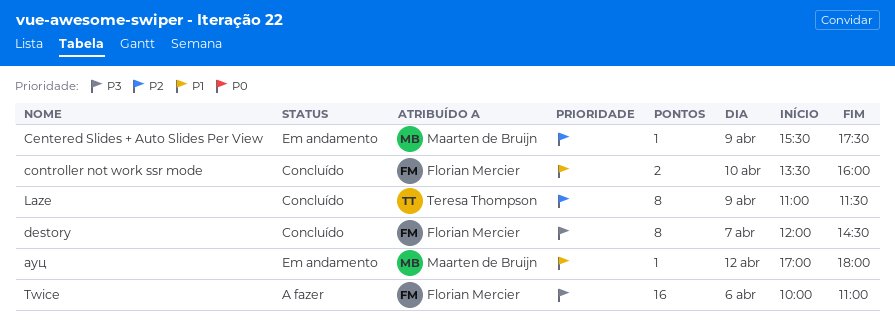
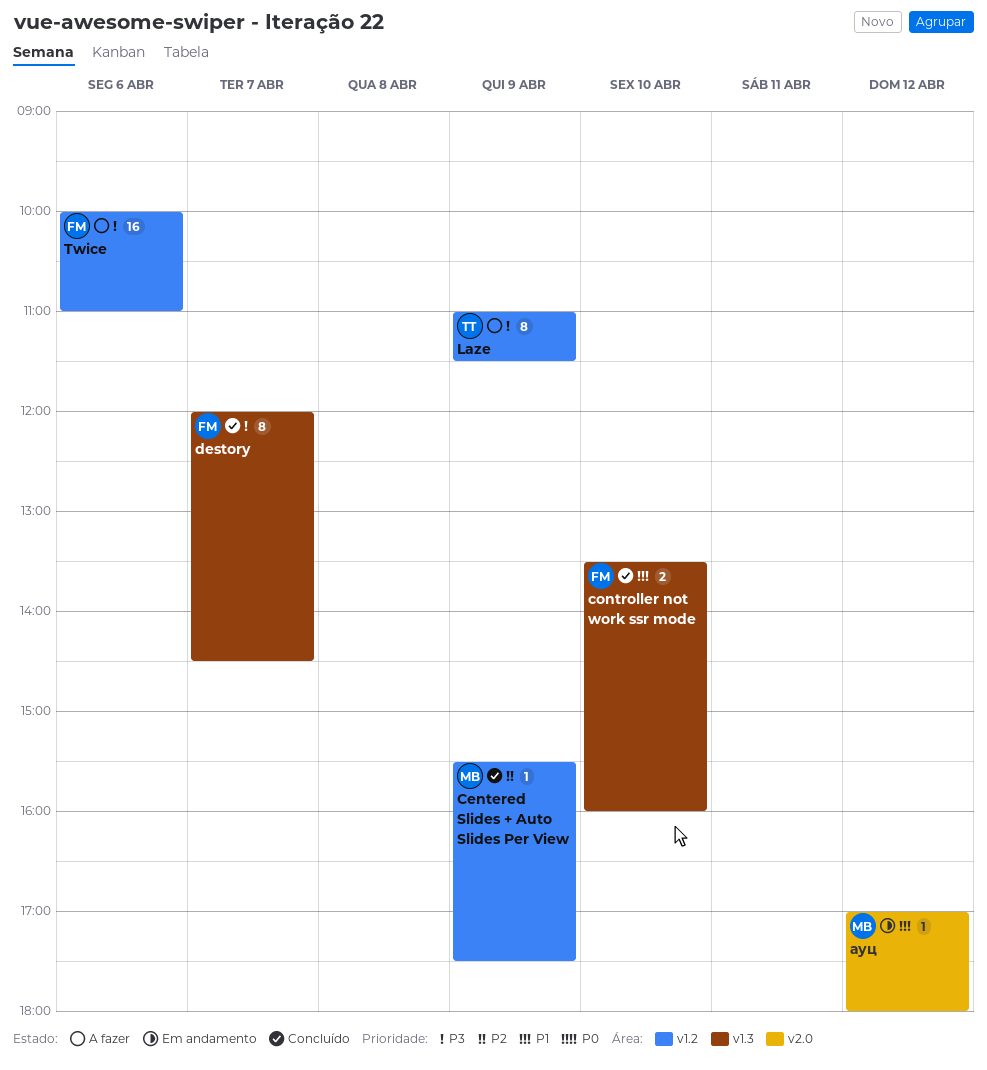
Centered Slides + Auto Slides Per View, status: Em andamento -> Concluído
Laze, status: Concluído -> A fazer
Laze, priority: P2 -> P3

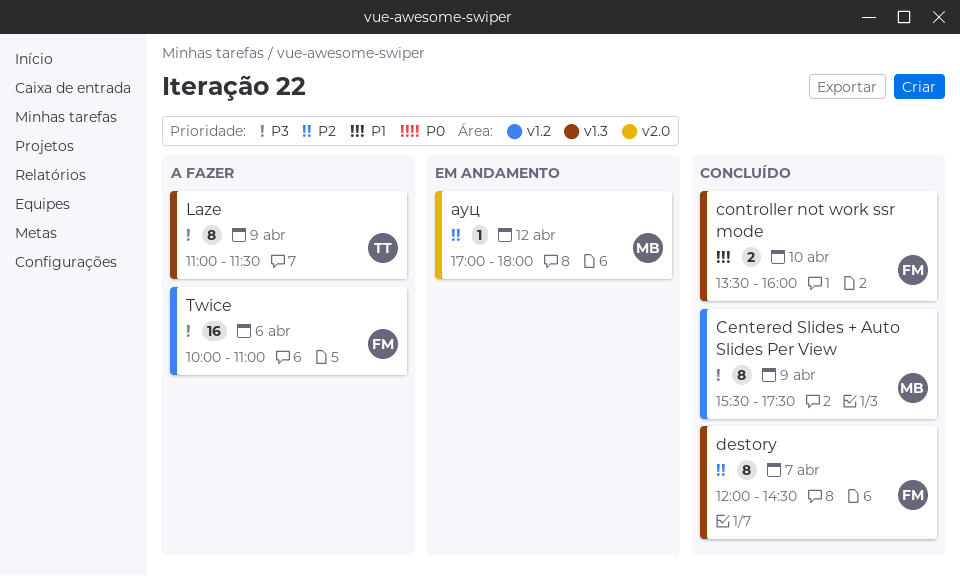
Centered Slides + Auto Slides Per View, priority: P2 -> P3
Centered Slides + Auto Slides Per View, estimate: 1 -> 8
destory, priority: P3 -> P2
Laze, label: v1.2 -> v1.3
ауц, priority: P1 -> P2

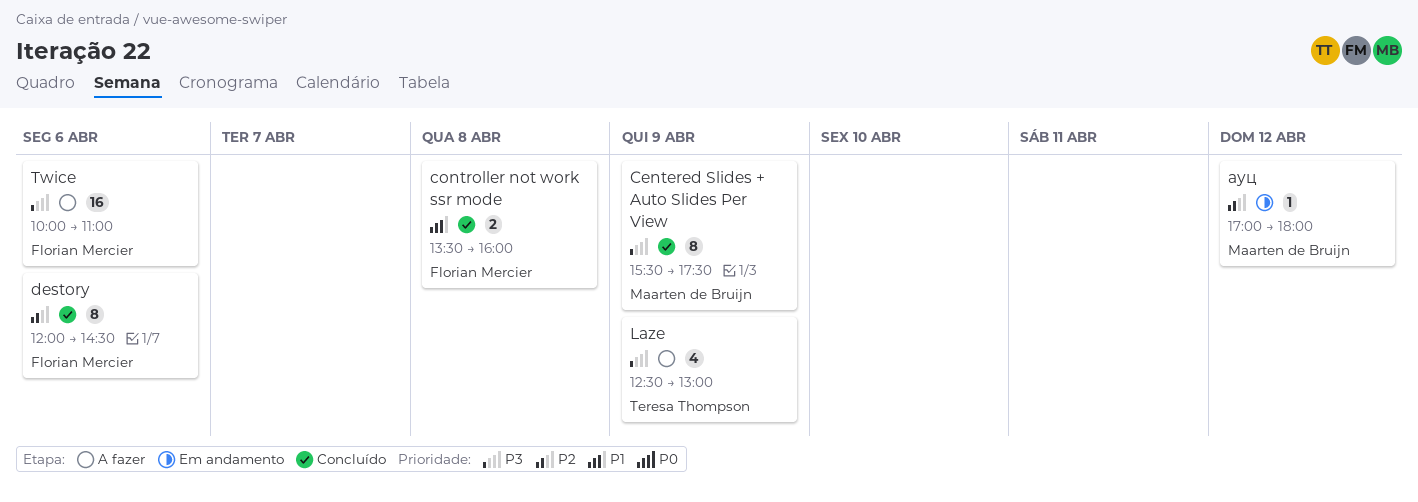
controller not work ssr mode, day: Apr 10 -> Apr 8
destory, day: Apr 7 -> Apr 6
Laze, estimate: 8 -> 4
Laze, begins: 11:00 -> 12:30
Laze, ends: 11:30 -> 13:00

